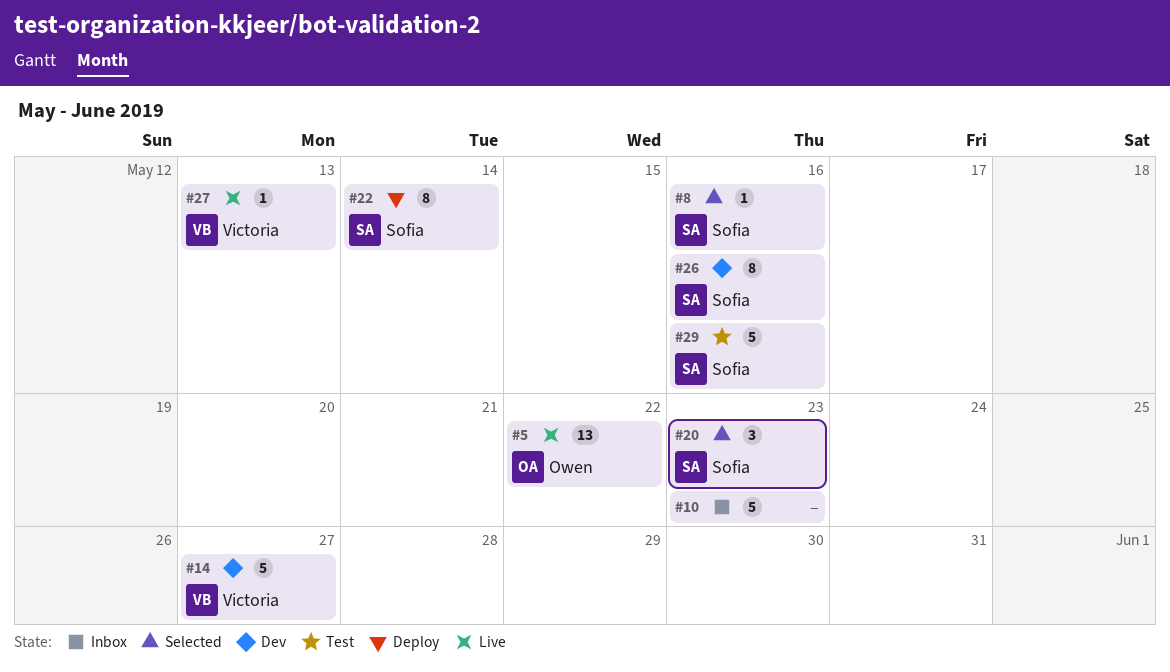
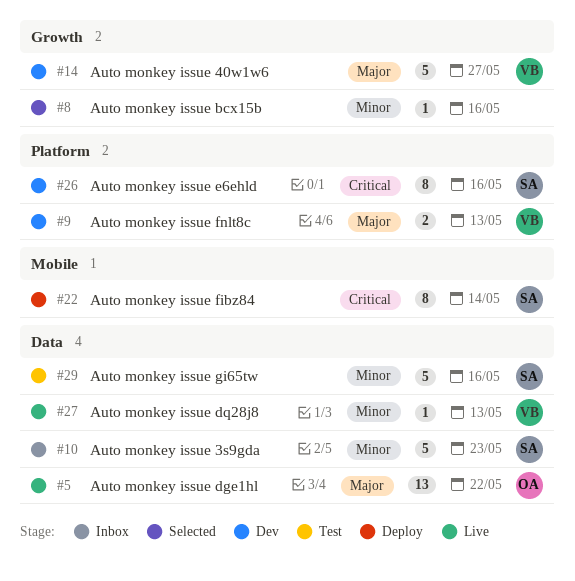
#8, owner: Sofia -> none
#9: none -> present
#10, owner: none -> Sofia
#20: present -> none

